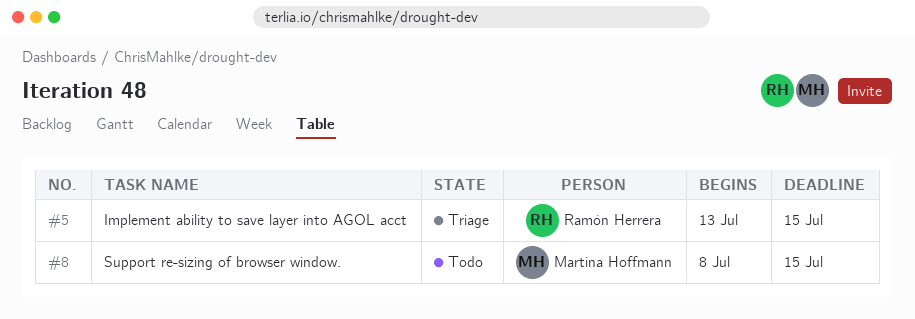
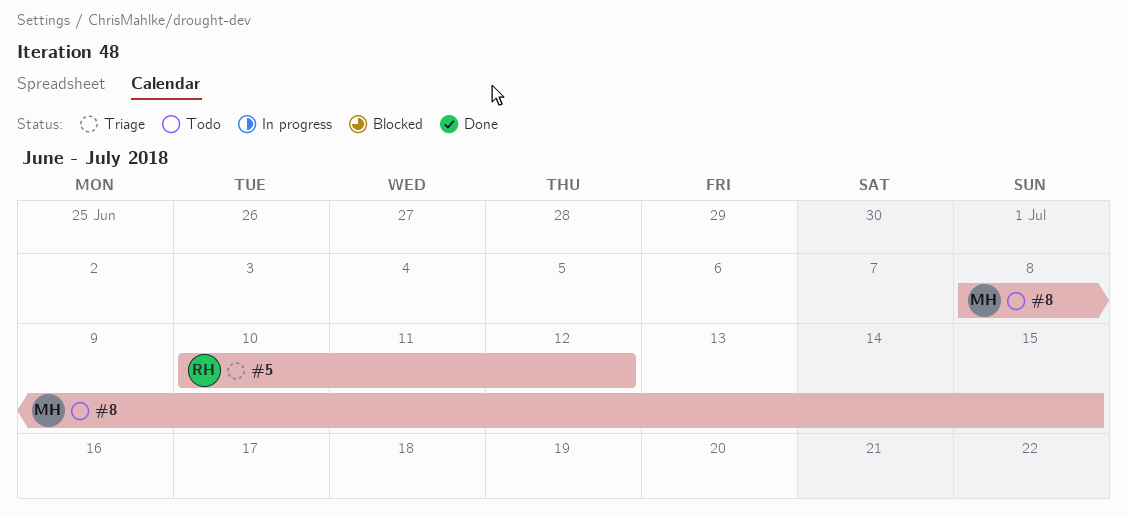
#5, start: Jul 13 -> Jul 10
#5, due: Jul 15 -> Jul 12

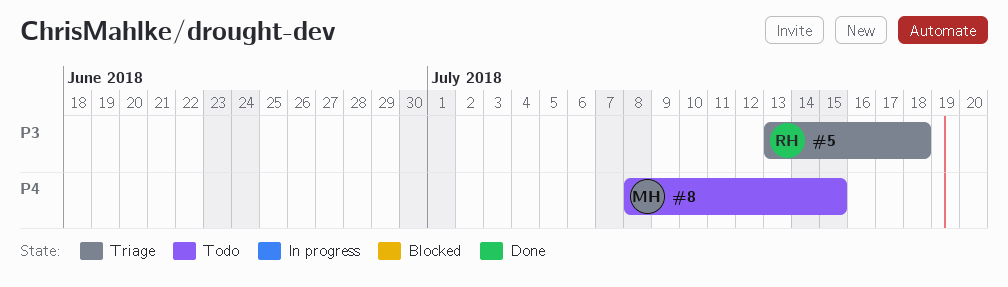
#5, start: Jul 10 -> Jul 13
#5, due: Jul 12 -> Jul 18

